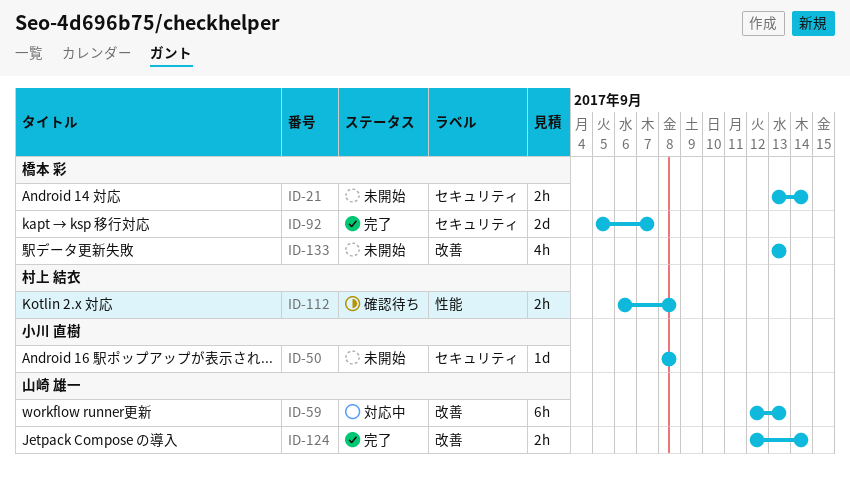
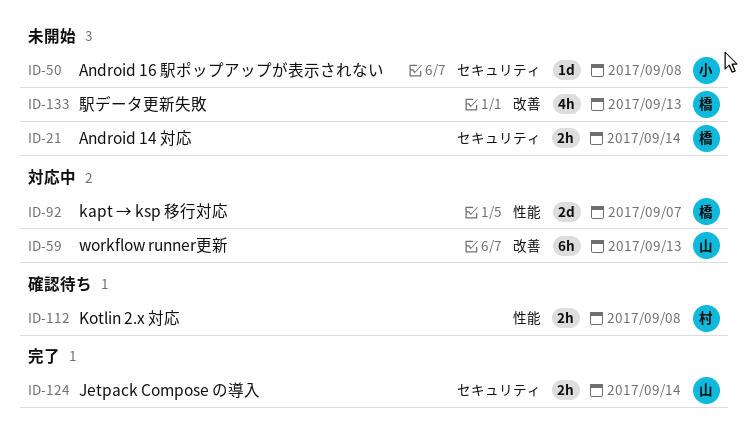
ID-92, status: 完了 -> 対応中
ID-92, label: セキュリティ -> 性能
ID-124, label: 改善 -> セキュリティ

